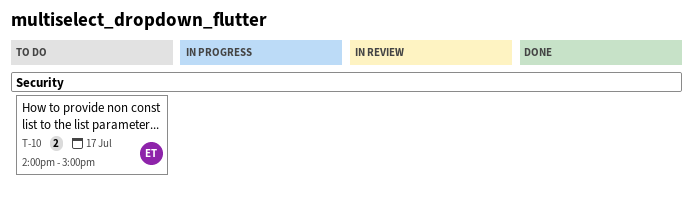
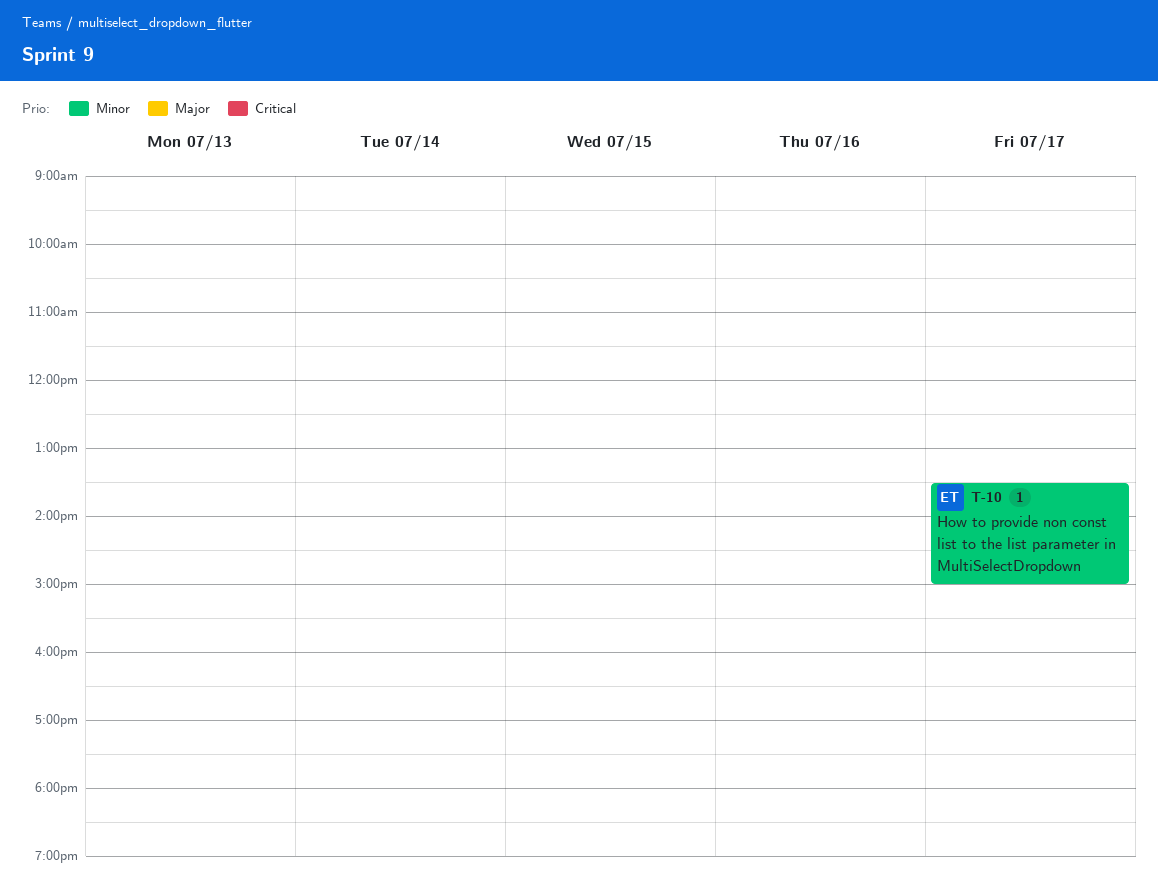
T-10, estimate: 2 -> 1
T-10, begins: 14:00 -> 13:30

